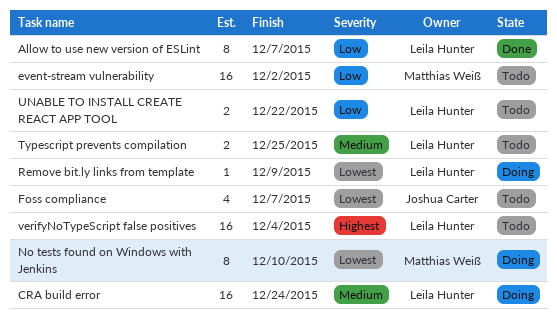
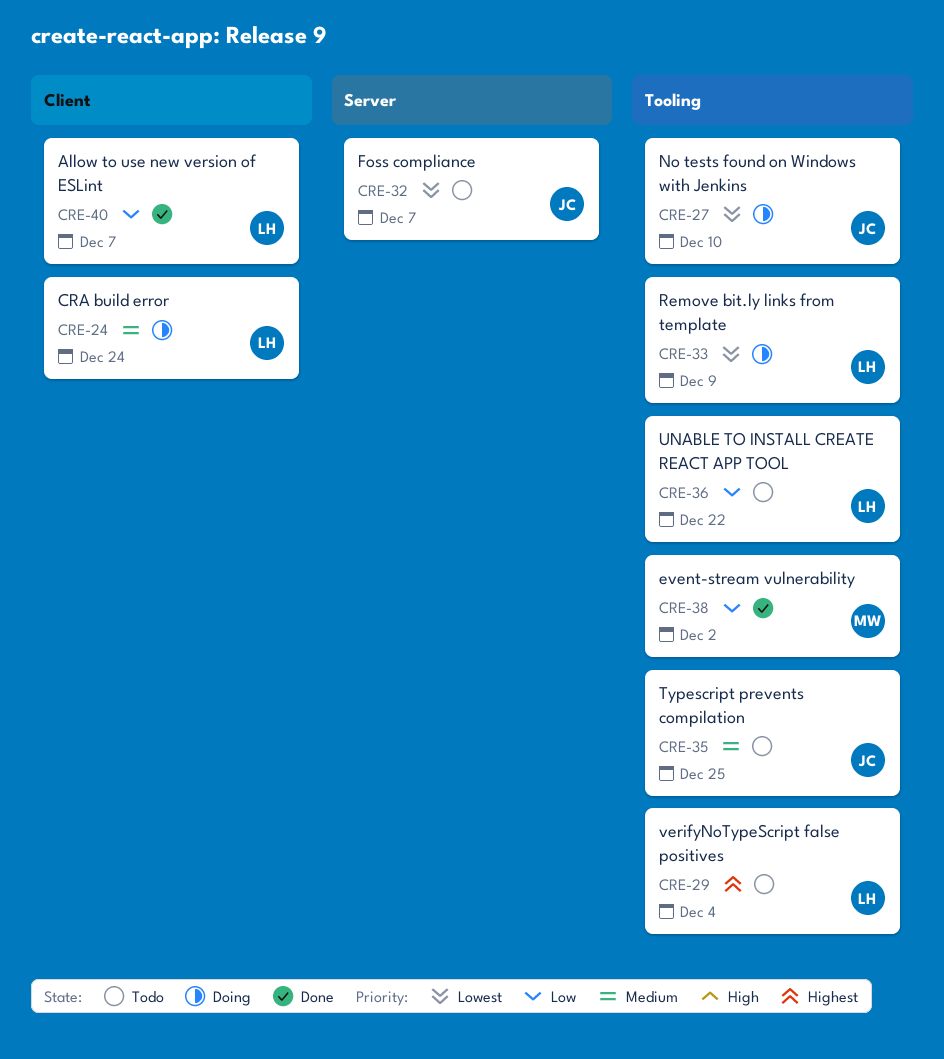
event-stream vulnerability, status: Todo -> Done
No tests found on Windows with Jenkins, owner: Matthias Weiß -> Joshua Carter
Typescript prevents compilation, owner: Leila Hunter -> Joshua Carter

